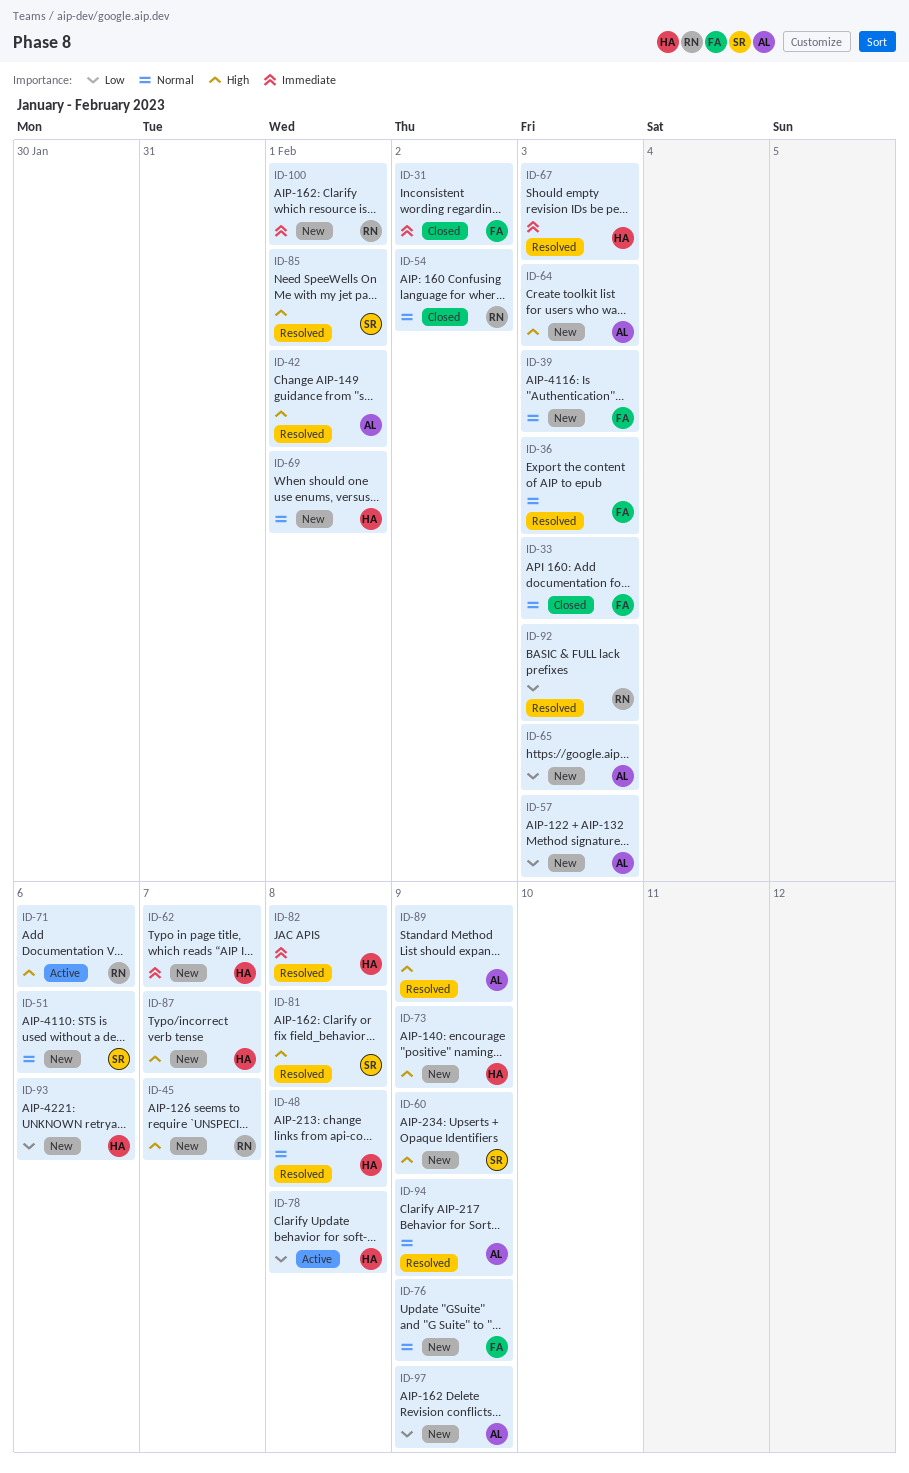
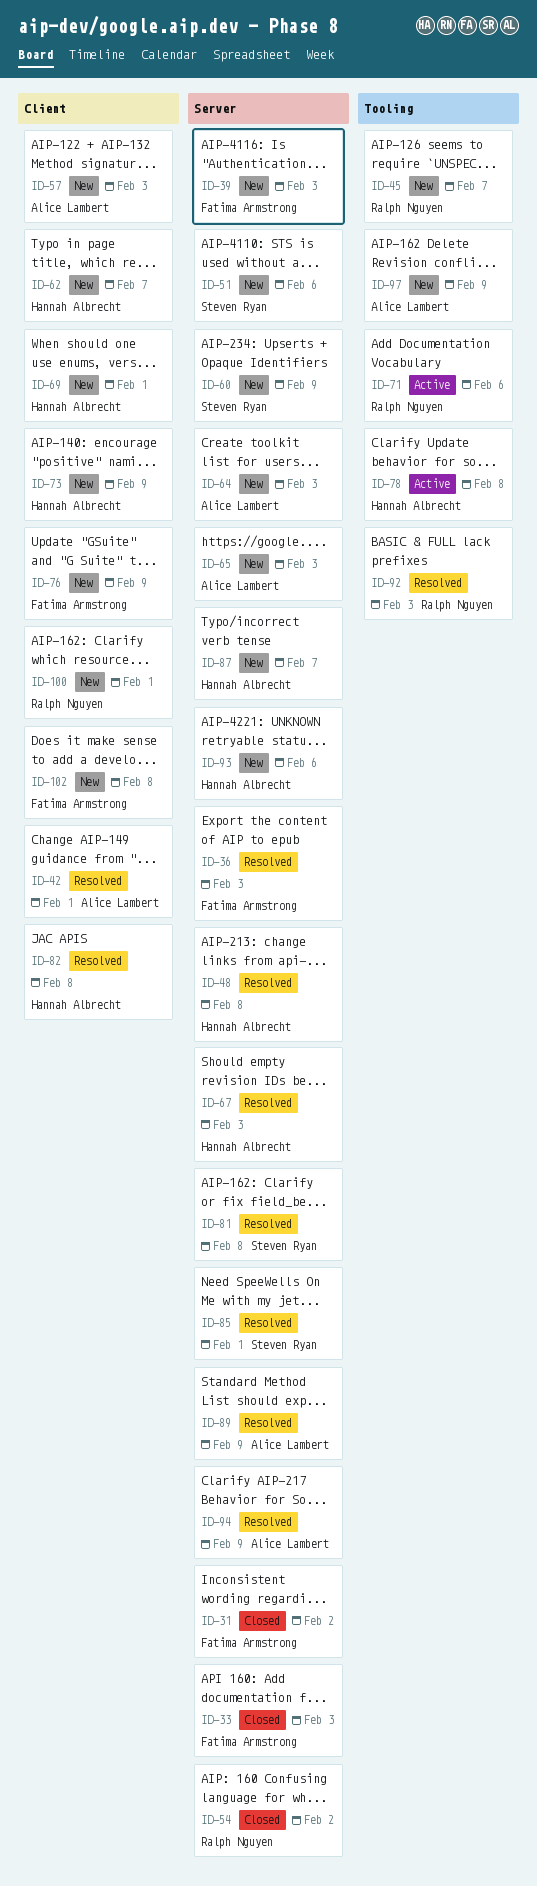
ID-102: none -> present

